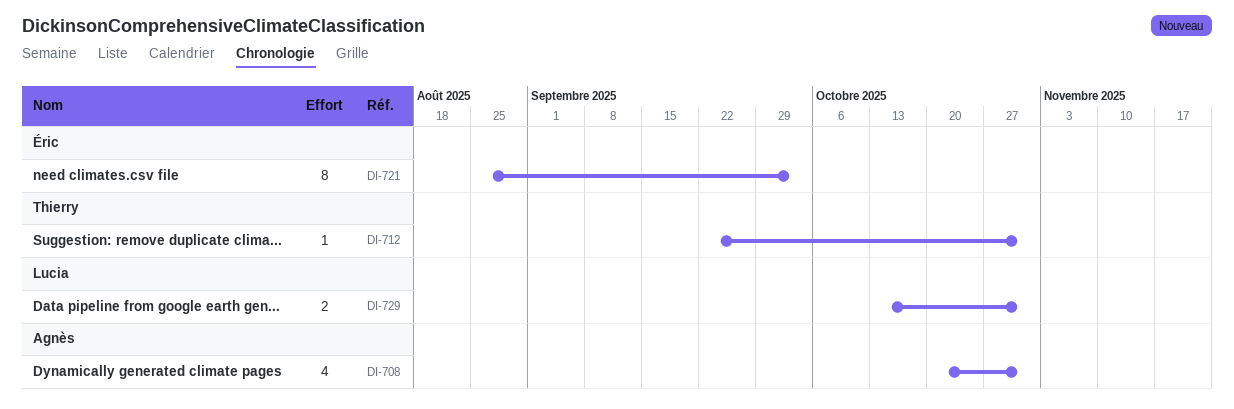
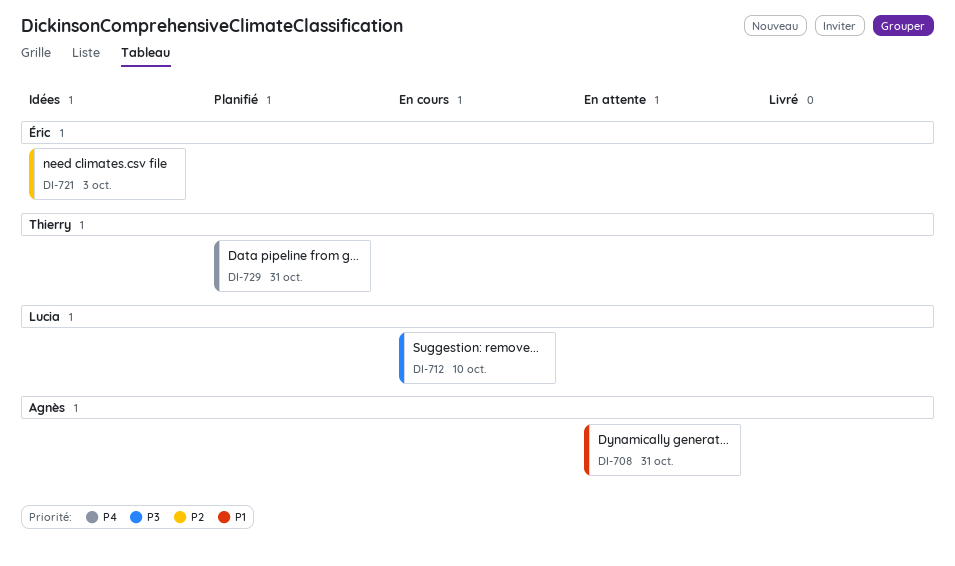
DI-712, owner: Thierry -> Lucia
DI-712, due: Oct 31 -> Oct 10
DI-729, owner: Lucia -> Thierry

